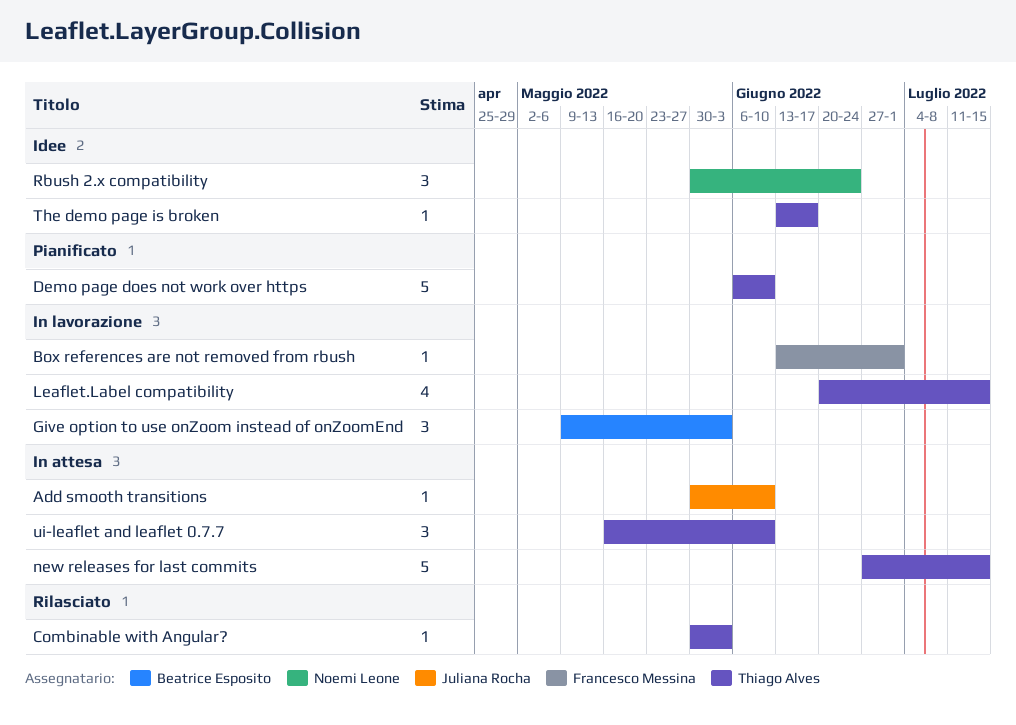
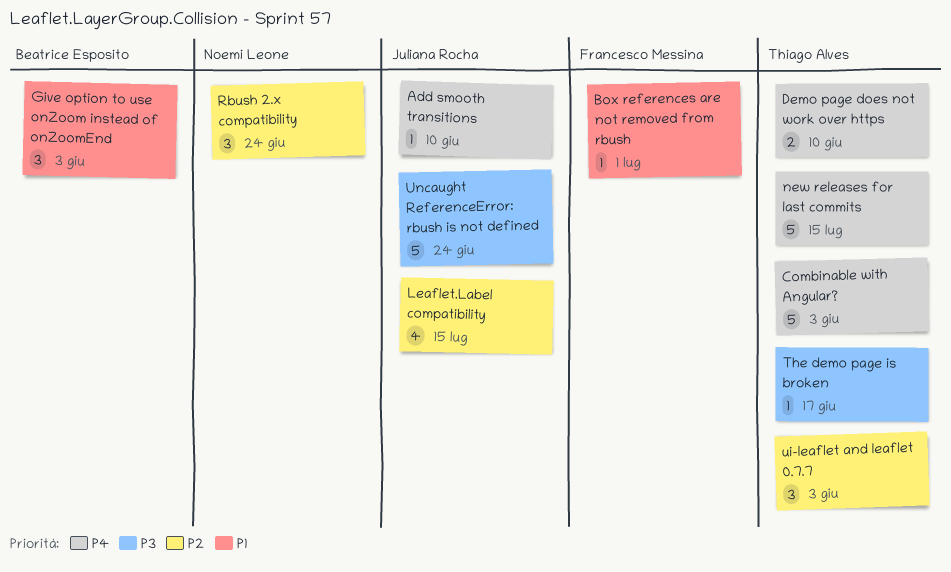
Combinable with Angular?, estimate: 1 -> 5
Demo page does not work over https, estimate: 5 -> 2
Leaflet.Label compatibility, owner: Thiago Alves -> Juliana Rocha
ui-leaflet and leaflet 0.7.7, due: Jun 10 -> Jun 3
Uncaught ReferenceError: rbush is not defined: none -> present

